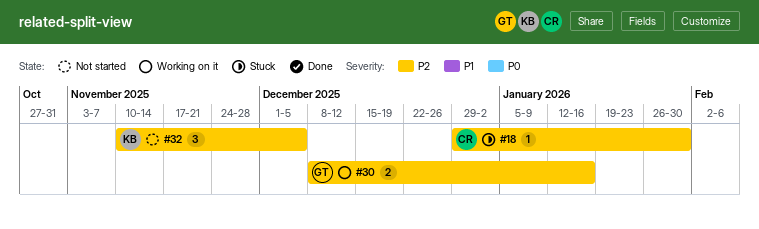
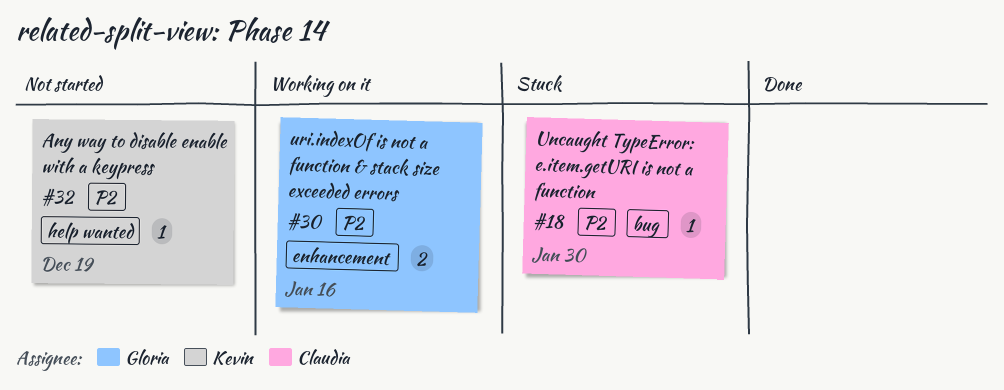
#32, estimate: 3 -> 1
#32, due: Dec 5 -> Dec 19

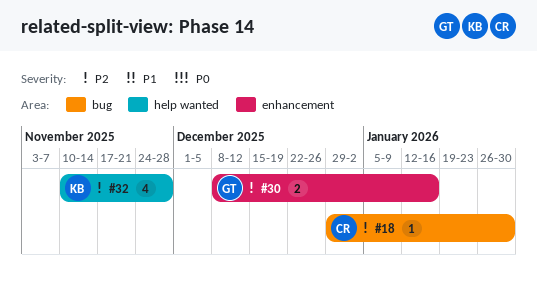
#32, estimate: 1 -> 4
#32, due: Dec 19 -> Nov 28

